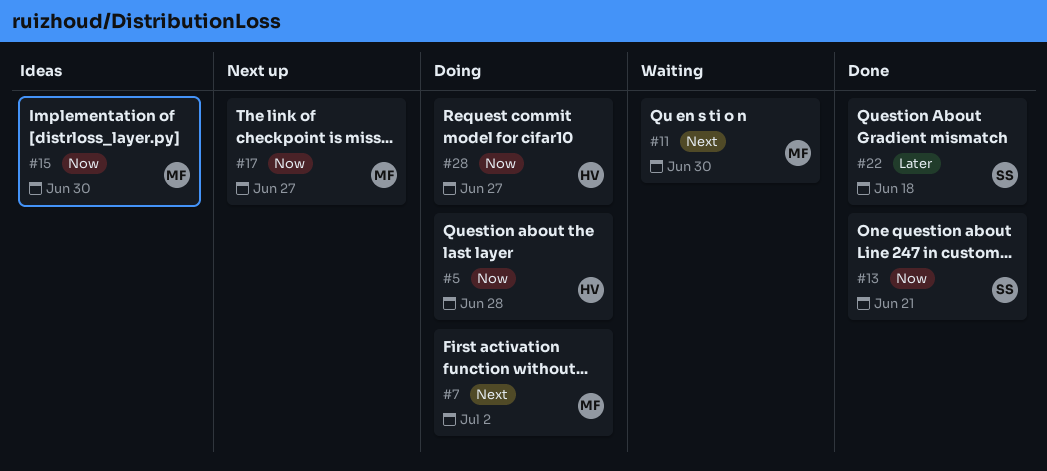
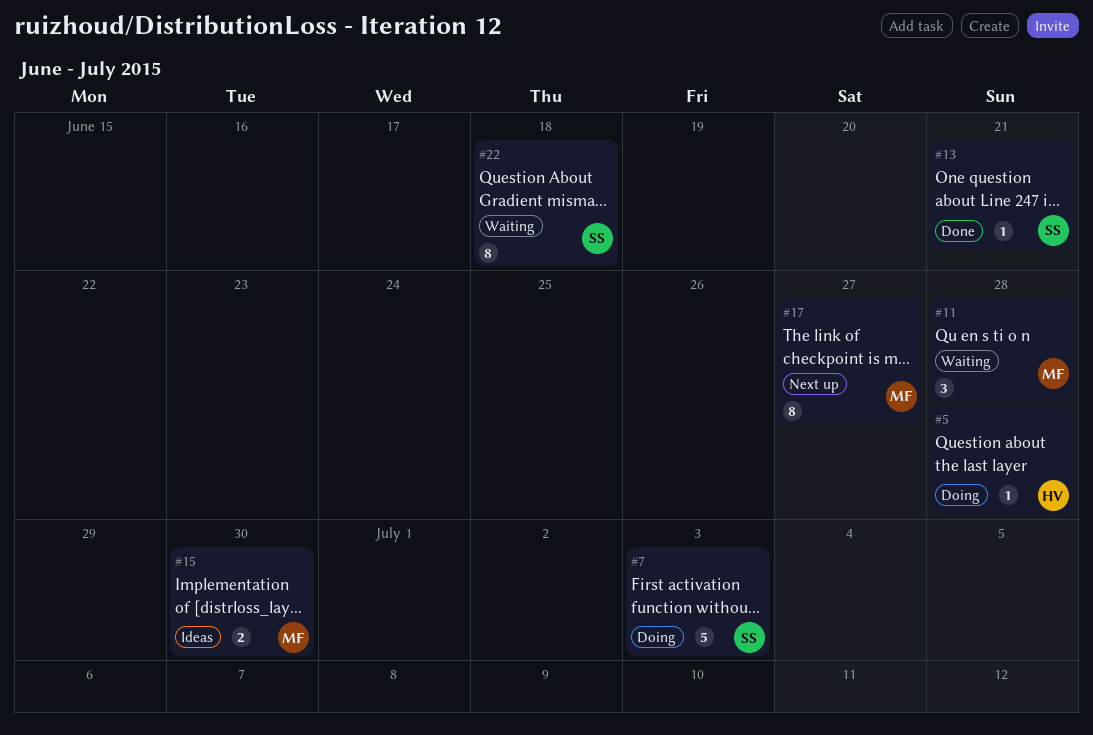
#7, owner: MF -> SS
#7, due: Jul 2 -> Jul 3
#11, due: Jun 30 -> Jun 28
#22, status: Done -> Waiting
#28: present -> none

